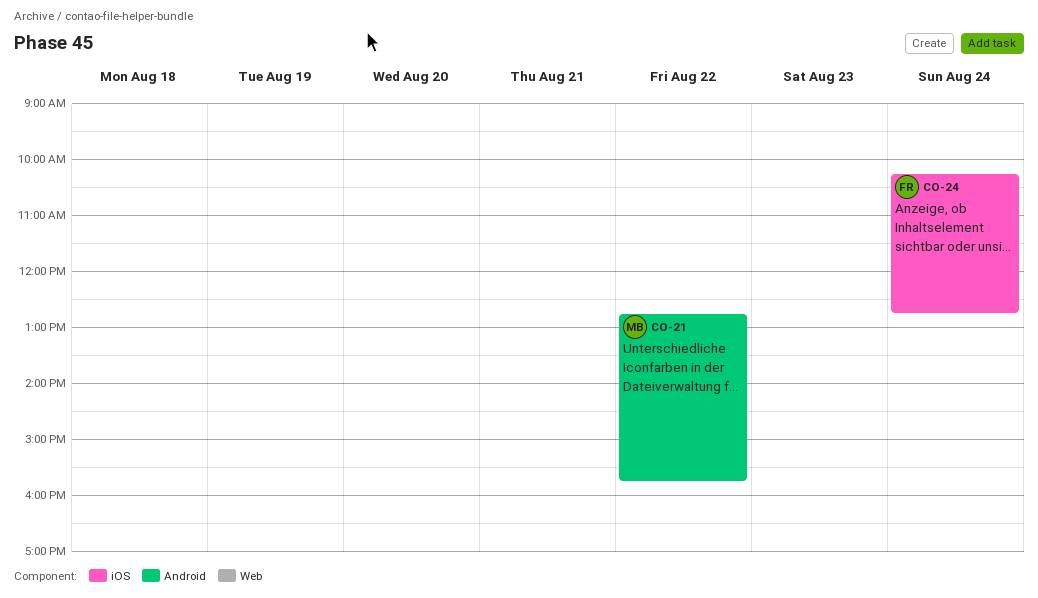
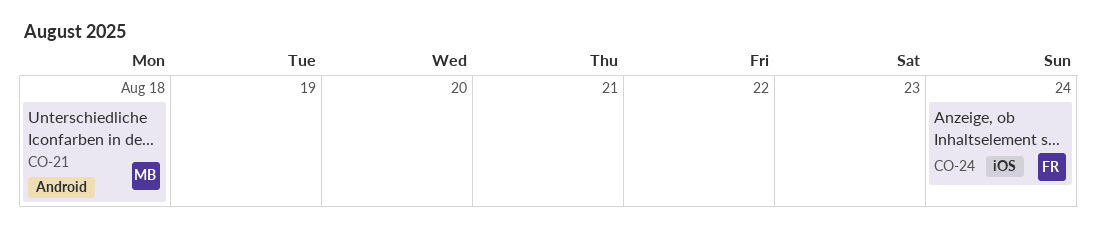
CO-21, day: Aug 22 -> Aug 18

